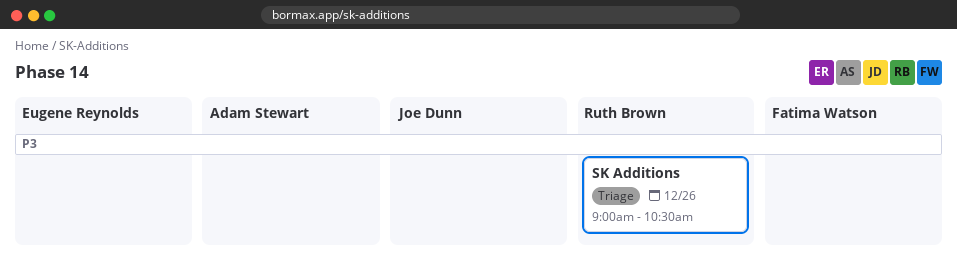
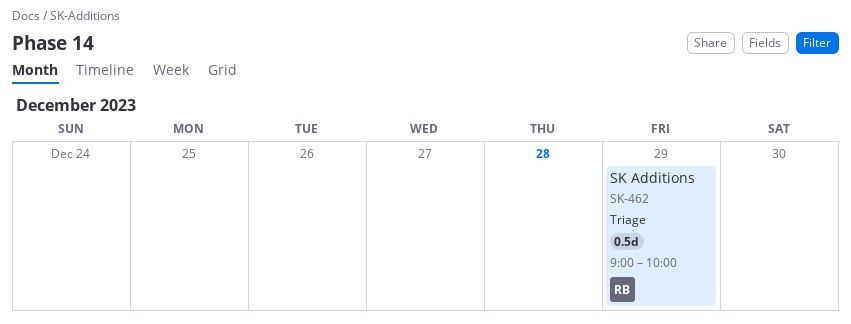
SK Additions, day: Dec 26 -> Dec 29
SK Additions, ends: 10:30 -> 10:00

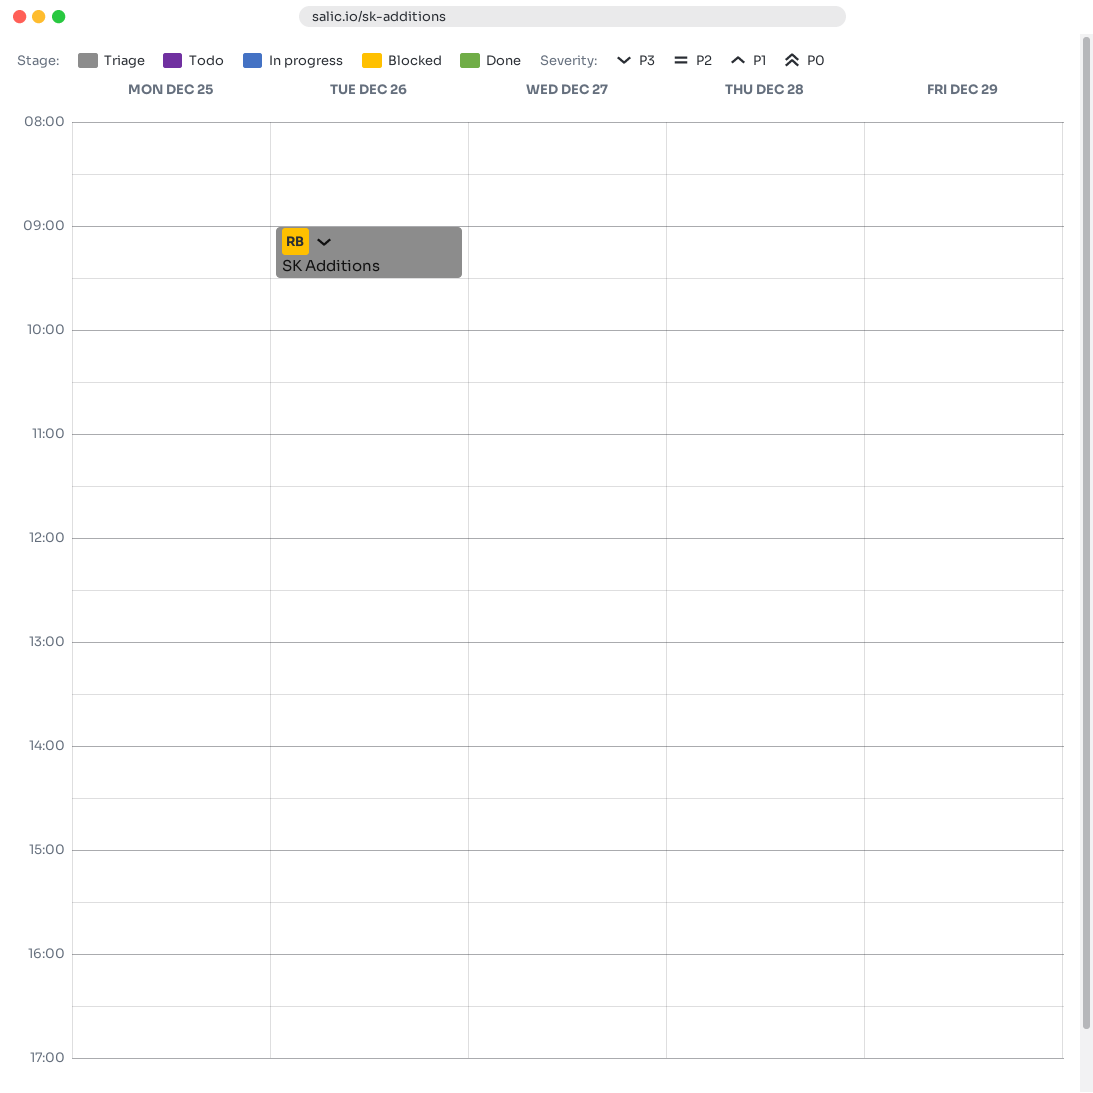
SK Additions, day: Dec 29 -> Dec 26
SK Additions, ends: 10:00 -> 09:30

